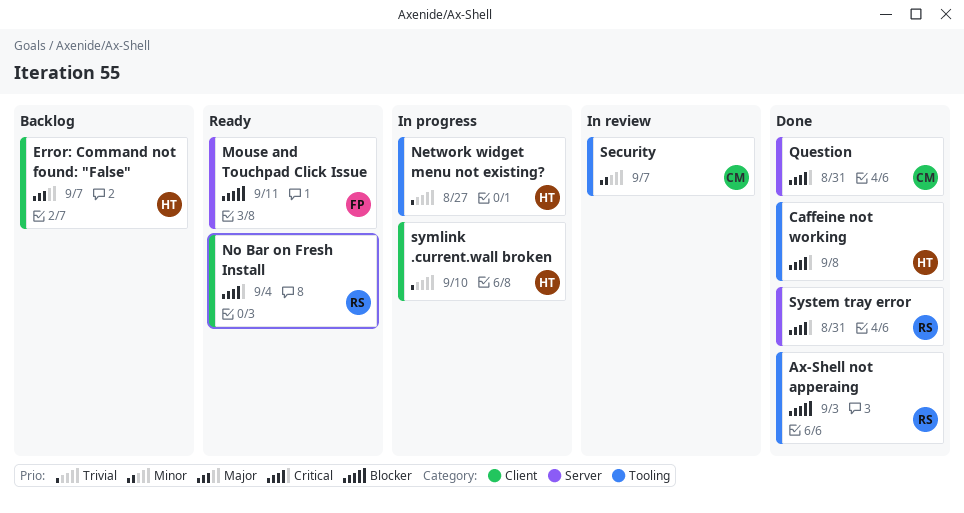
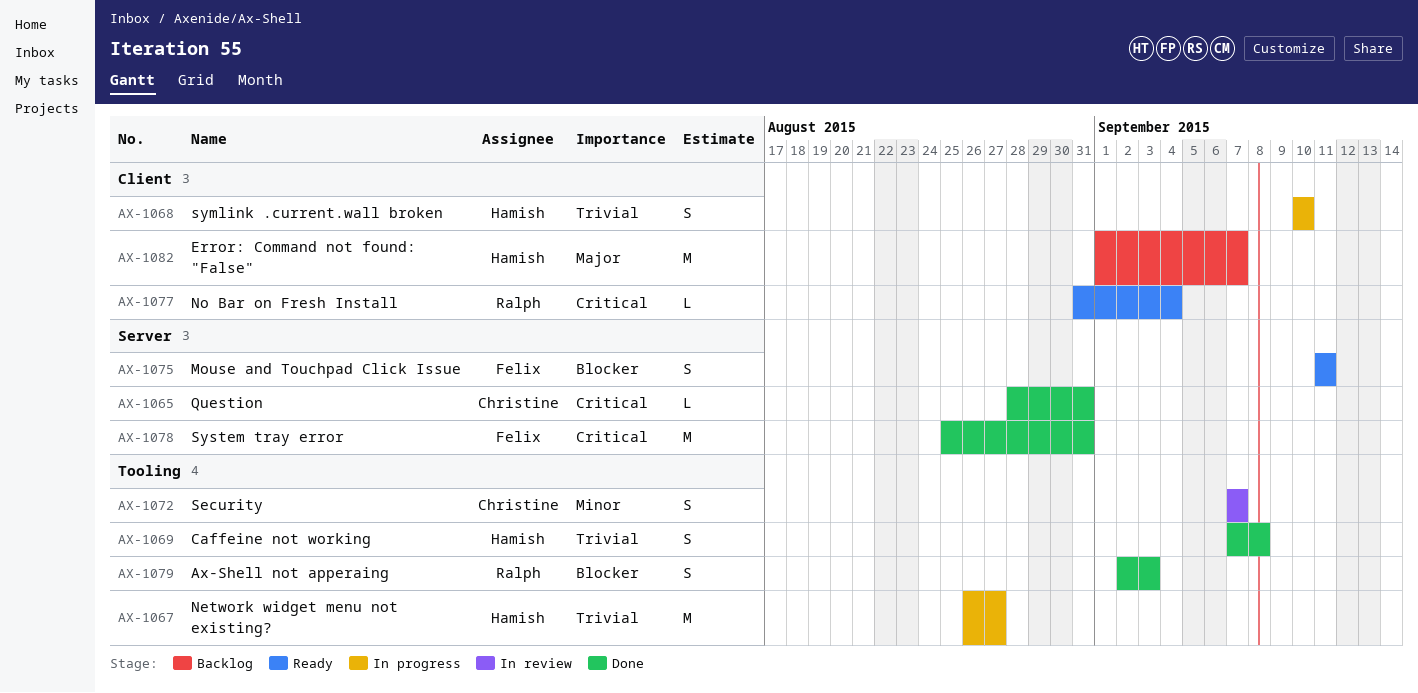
Caffeine not working, priority: Critical -> Trivial
System tray error, owner: Ralph -> Felix

